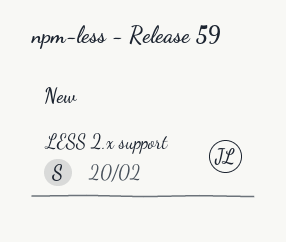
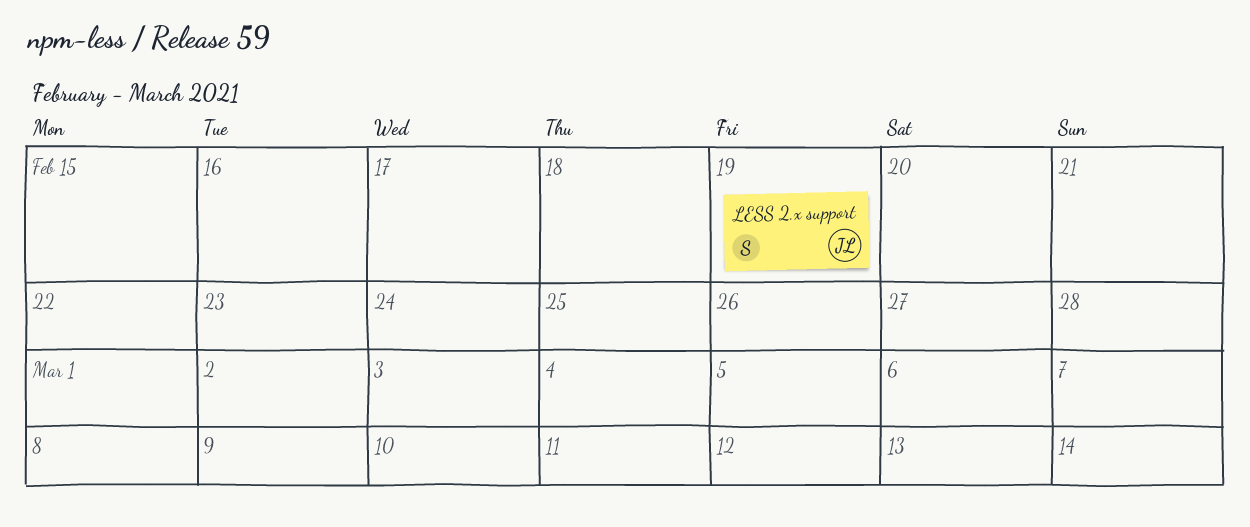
LESS 2.x support, due: Feb 20 -> Feb 19

